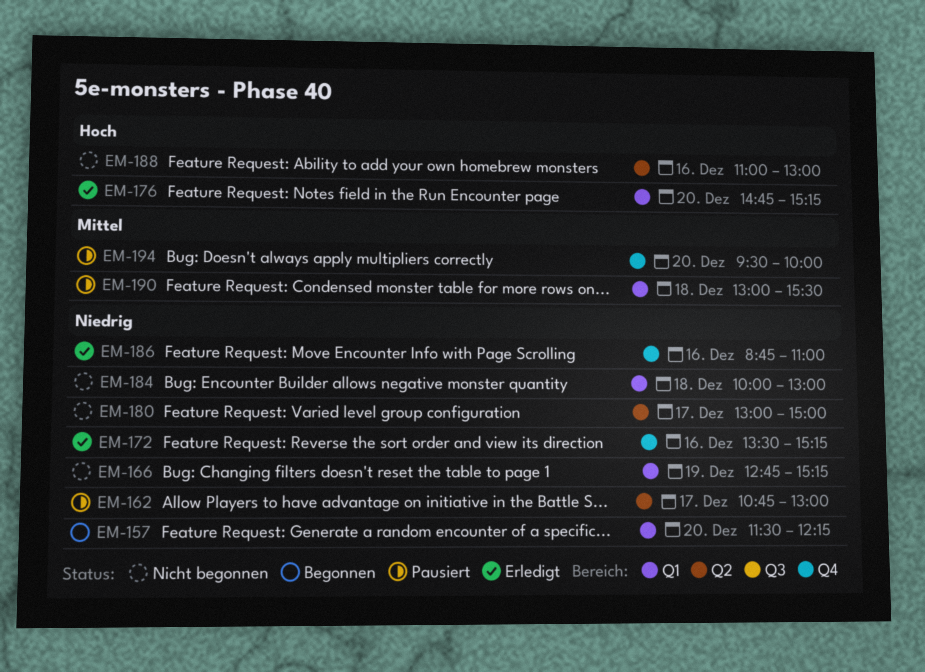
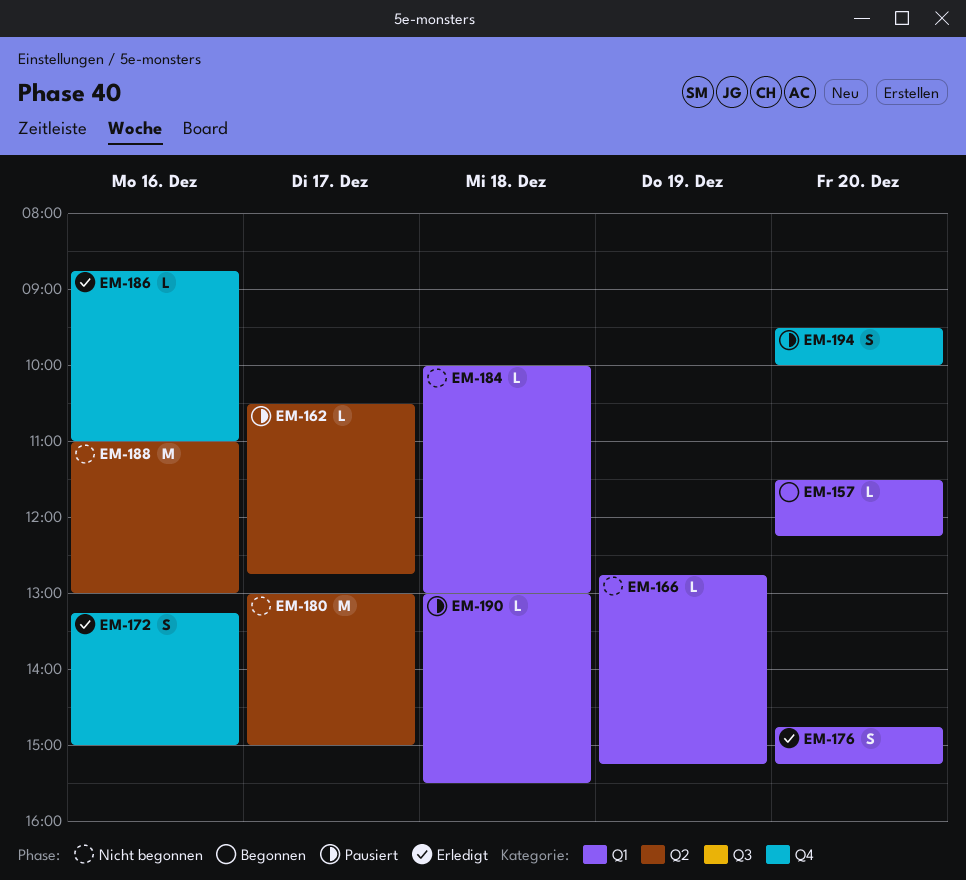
EM-162, begins: 10:45 -> 10:30
EM-162, ends: 13:00 -> 12:45
EM-172, begins: 13:30 -> 13:15
EM-172, ends: 15:15 -> 15:00

